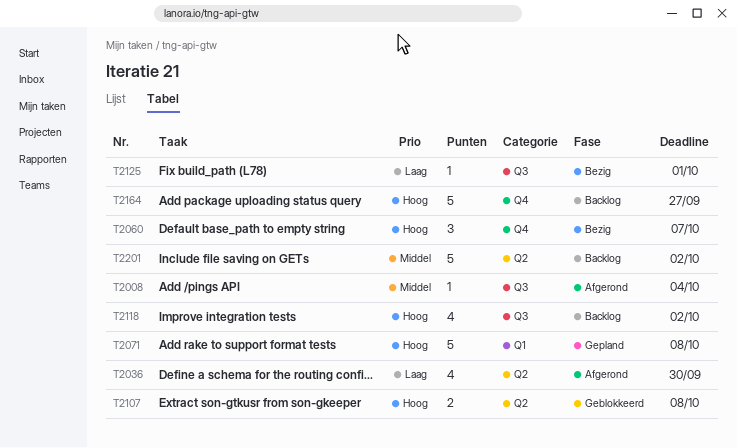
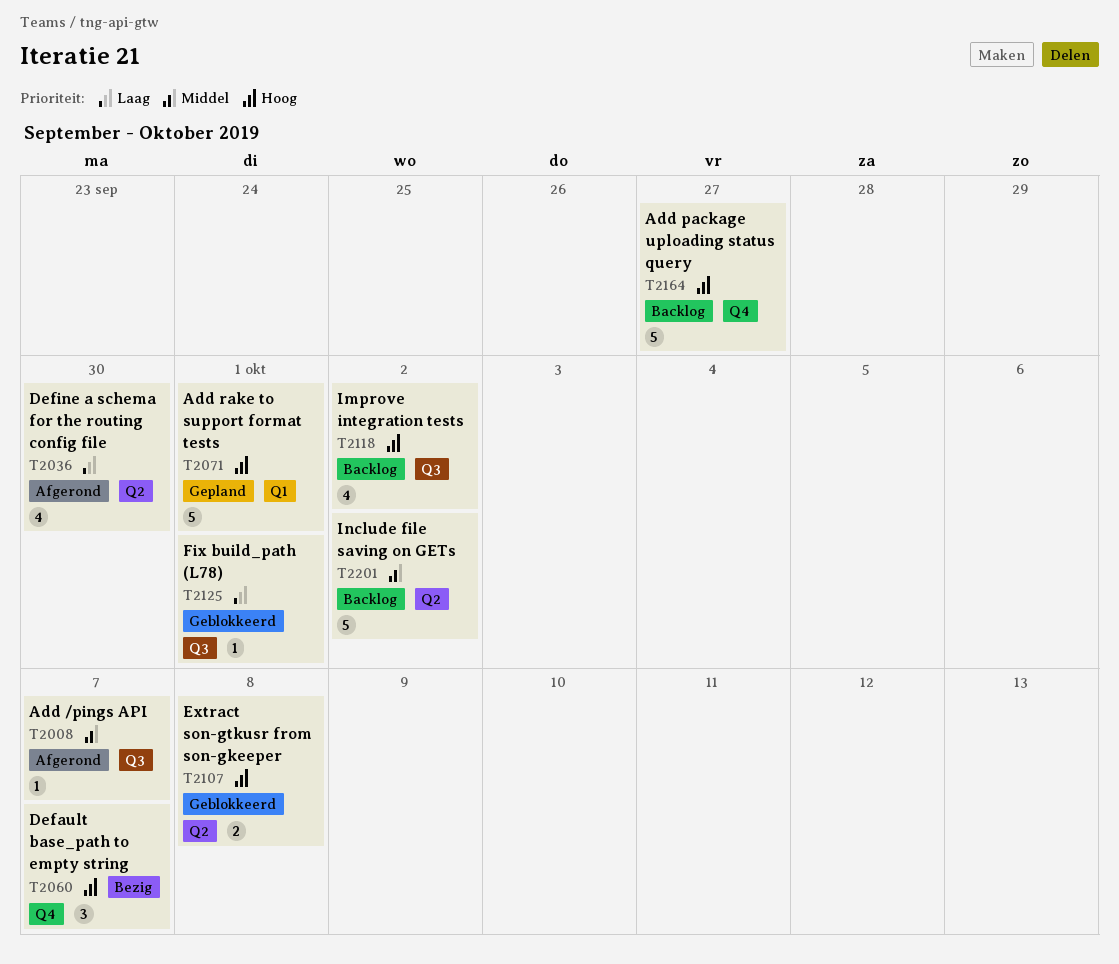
T2008, due: Oct 4 -> Oct 7
T2071, due: Oct 8 -> Oct 1
T2125, status: Bezig -> Geblokkeerd

